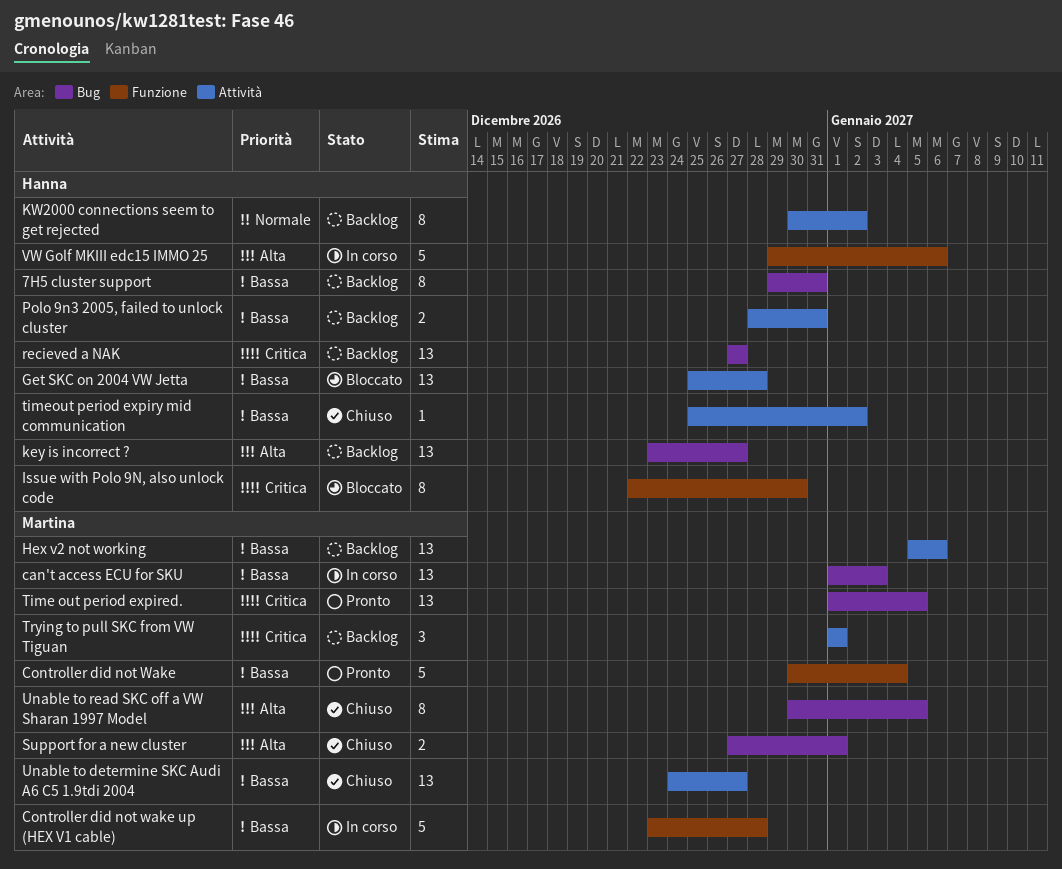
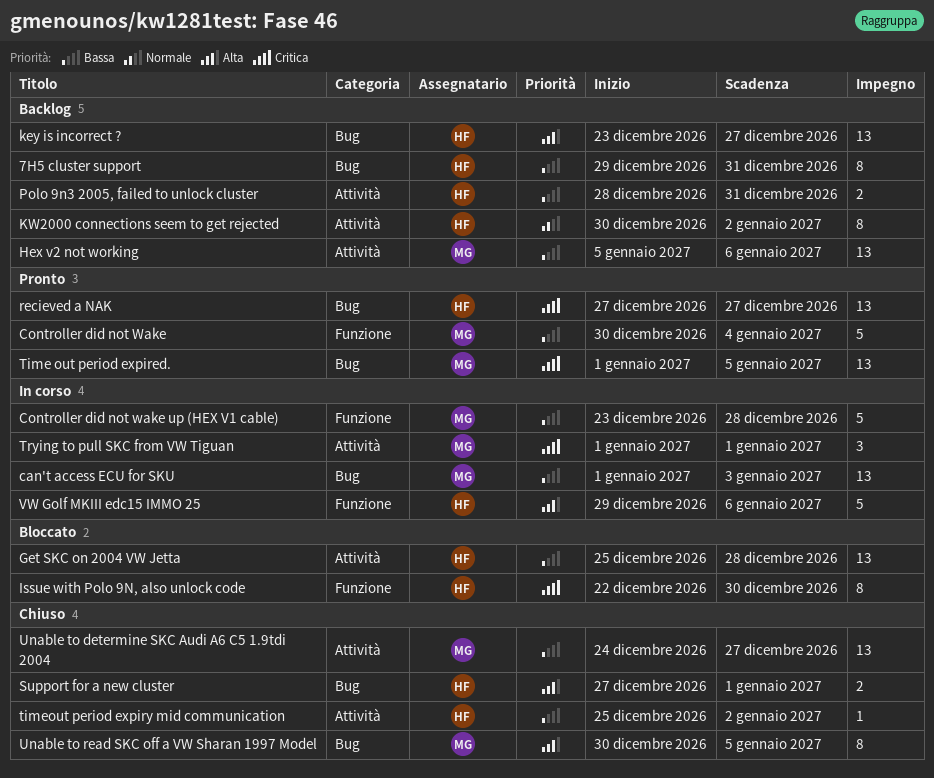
recieved a NAK, status: Backlog -> Pronto
Support for a new cluster, owner: Martina -> Hanna
Trying to pull SKC from VW Tiguan, status: Backlog -> In corso

